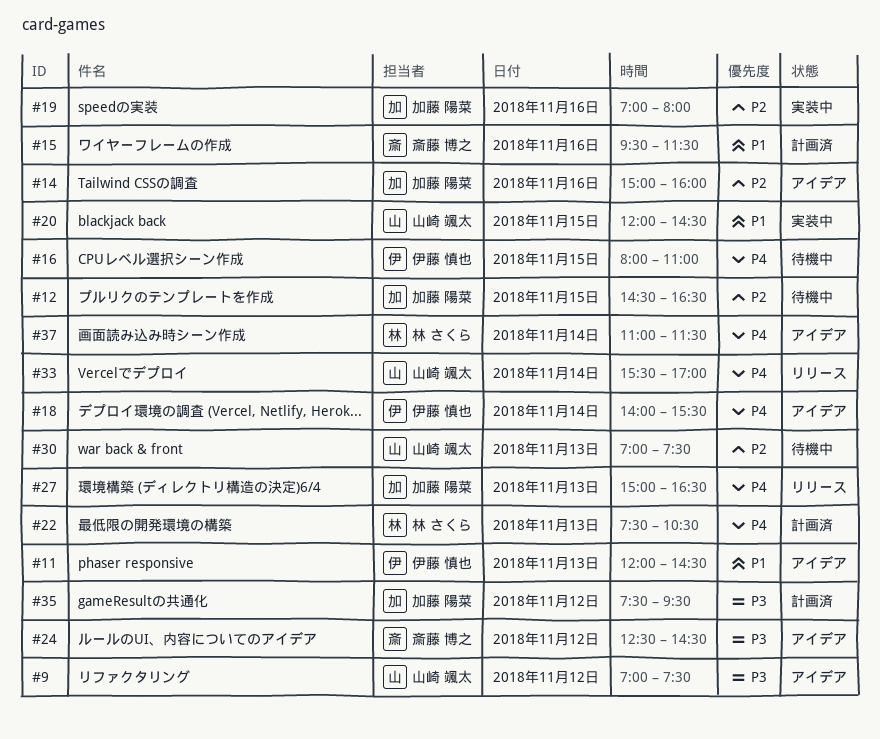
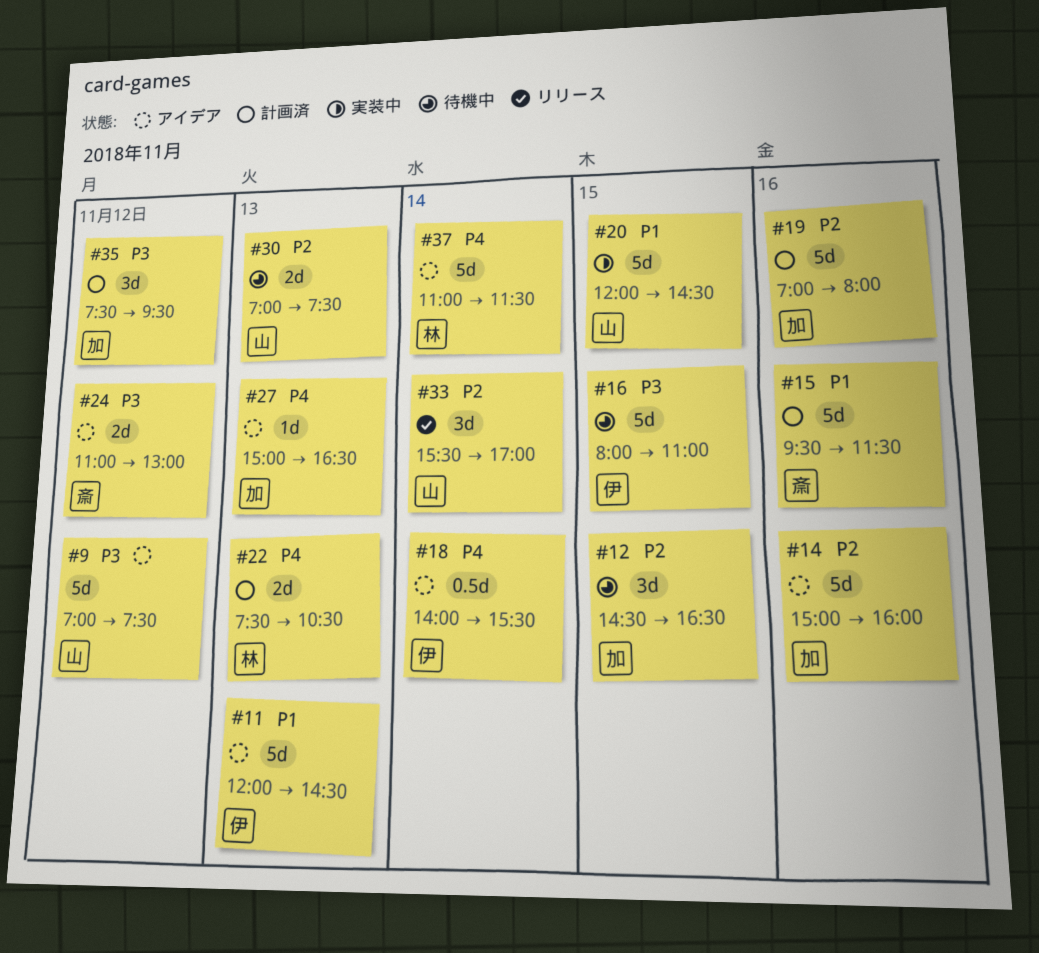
#16, priority: P4 -> P3
#19, status: 実装中 -> 計画済
#24, begins: 12:30 -> 11:00
#24, ends: 14:30 -> 13:00
#27, status: リリース -> アイデア
#33, priority: P4 -> P2

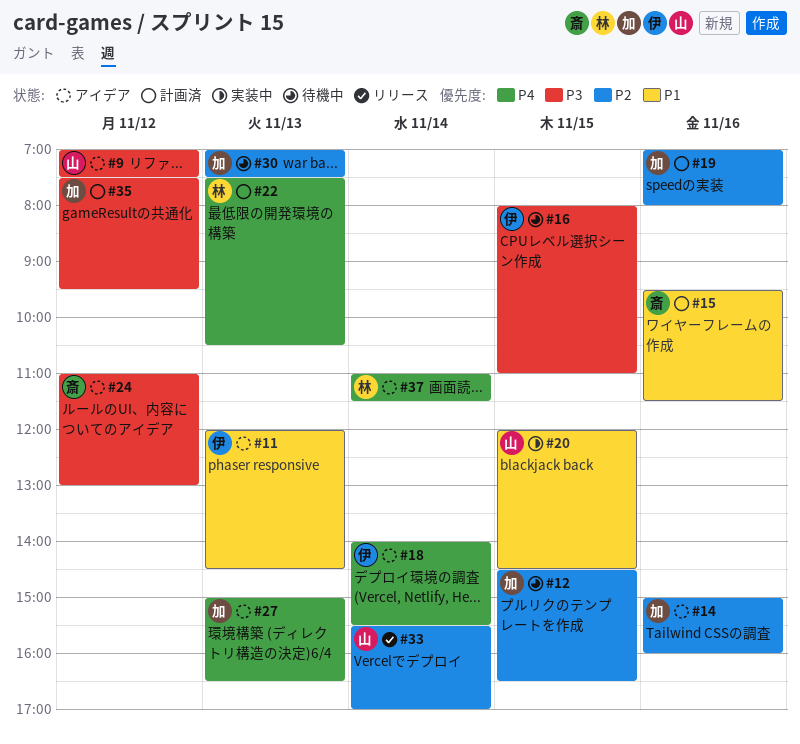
#30, owner: 山 -> 加

